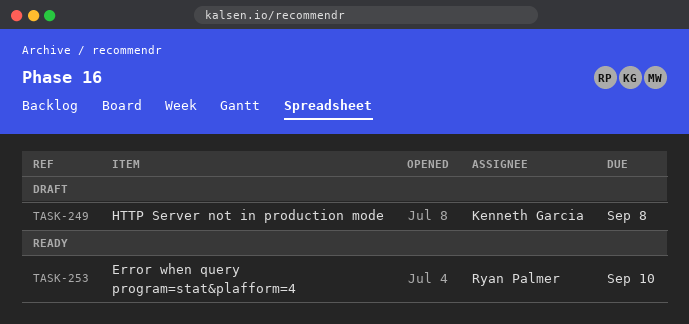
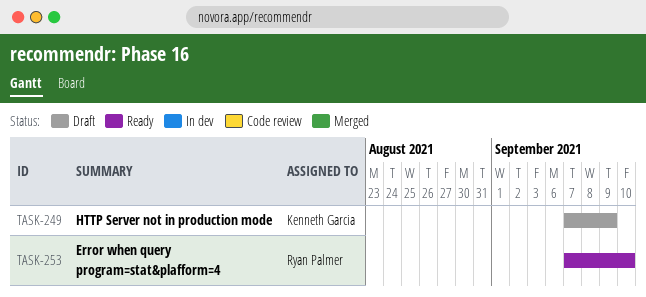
TASK-249, due: Sep 8 -> Sep 9

